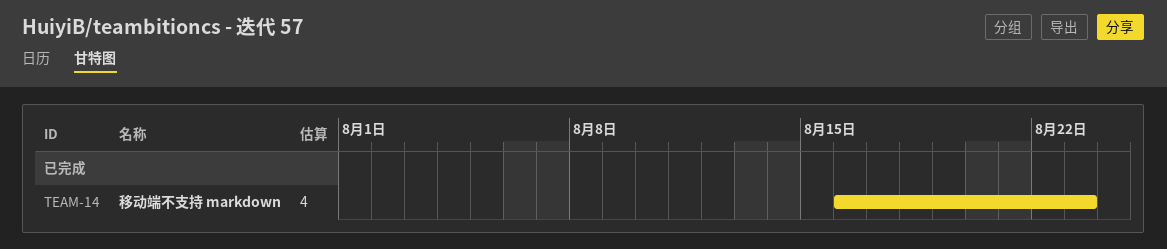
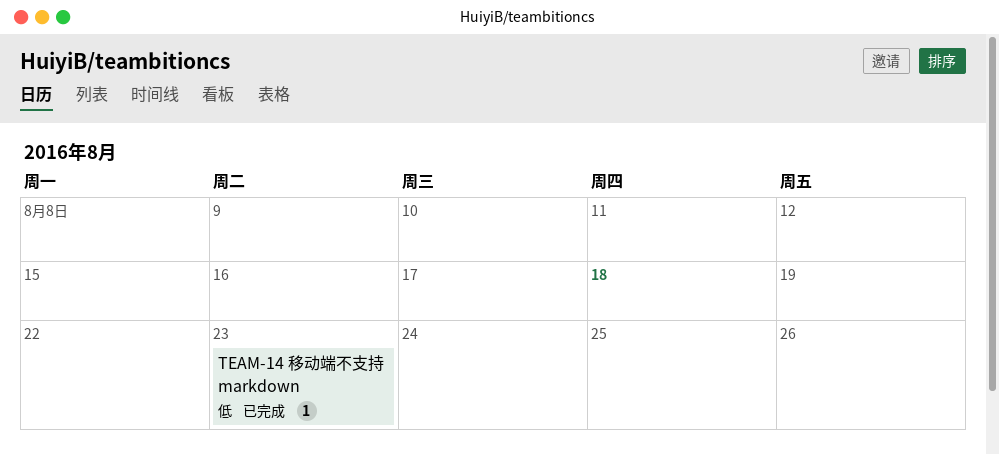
TEAM-14, estimate: 4 -> 1

